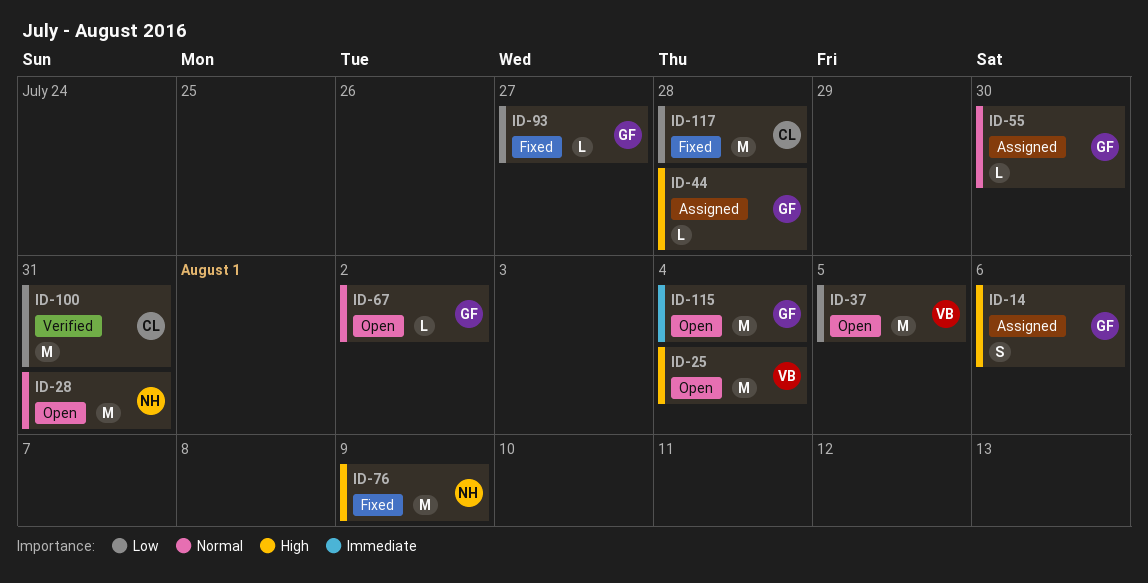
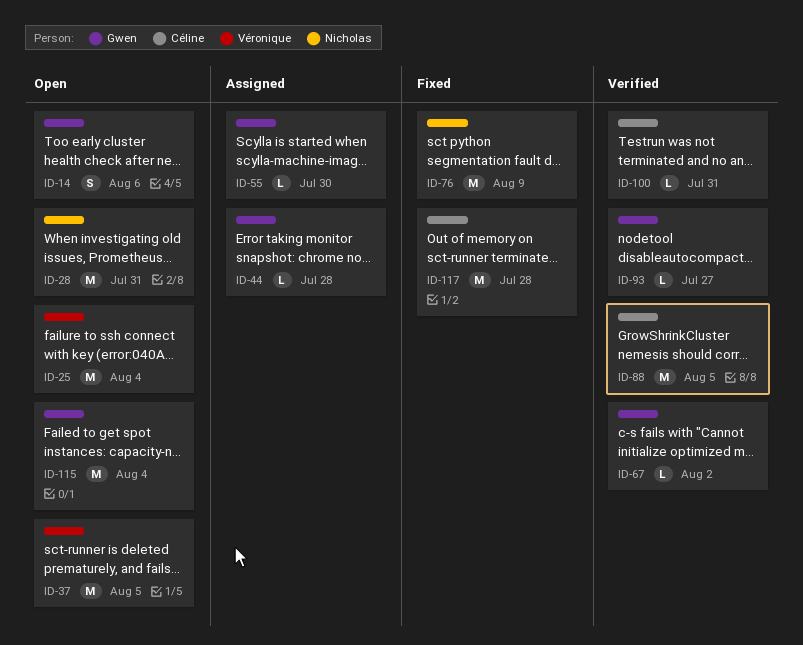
ID-14, status: Assigned -> Open
ID-67, status: Open -> Verified
ID-88: none -> present
ID-93, status: Fixed -> Verified
ID-100, estimate: M -> L

